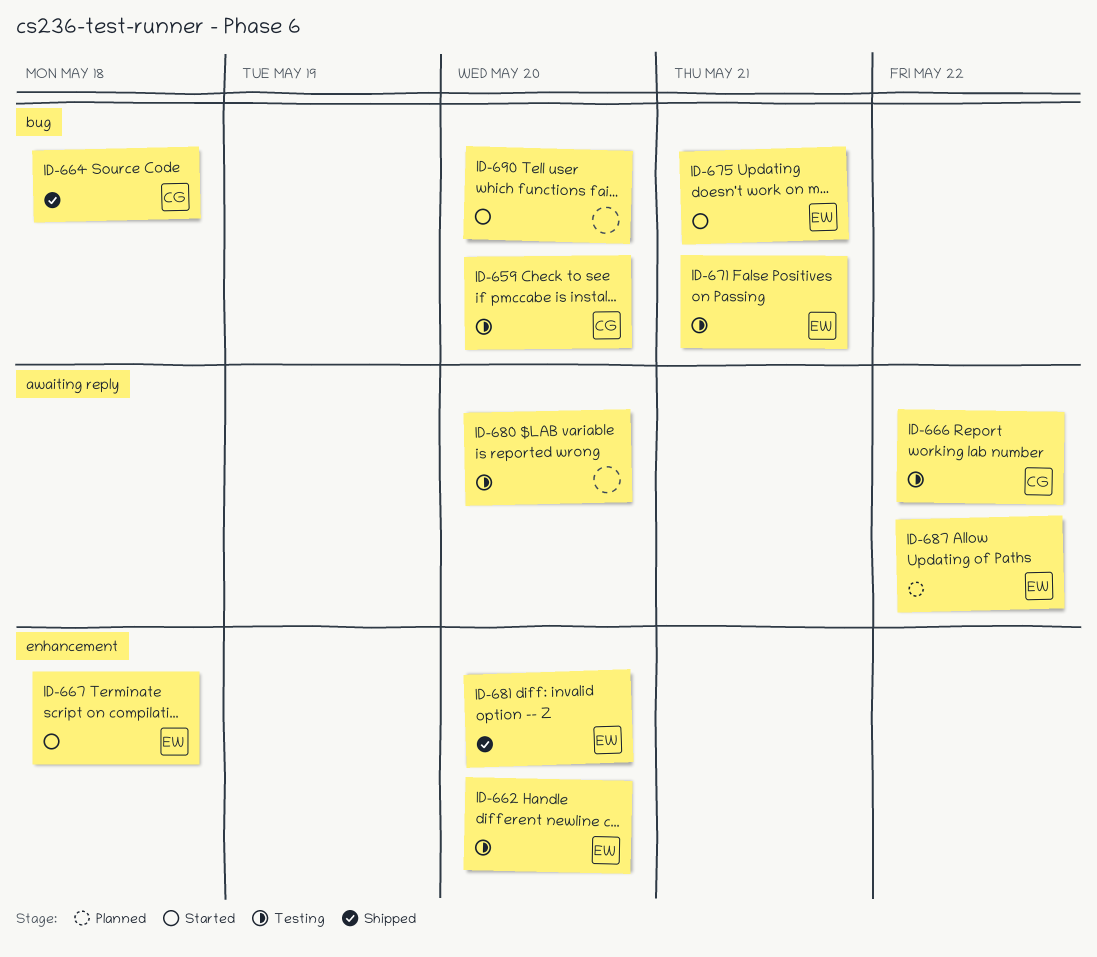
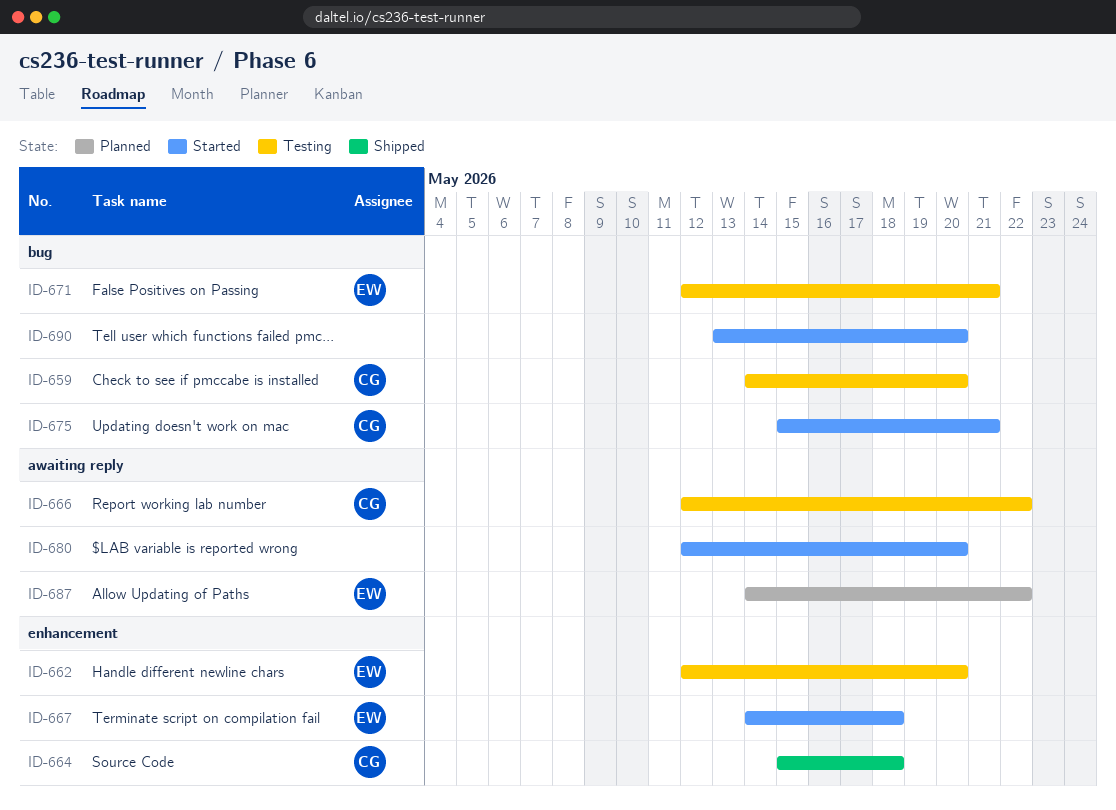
ID-664, label: bug -> enhancement
ID-675, owner: EW -> CG
ID-680, status: Testing -> Started
ID-681: present -> none

